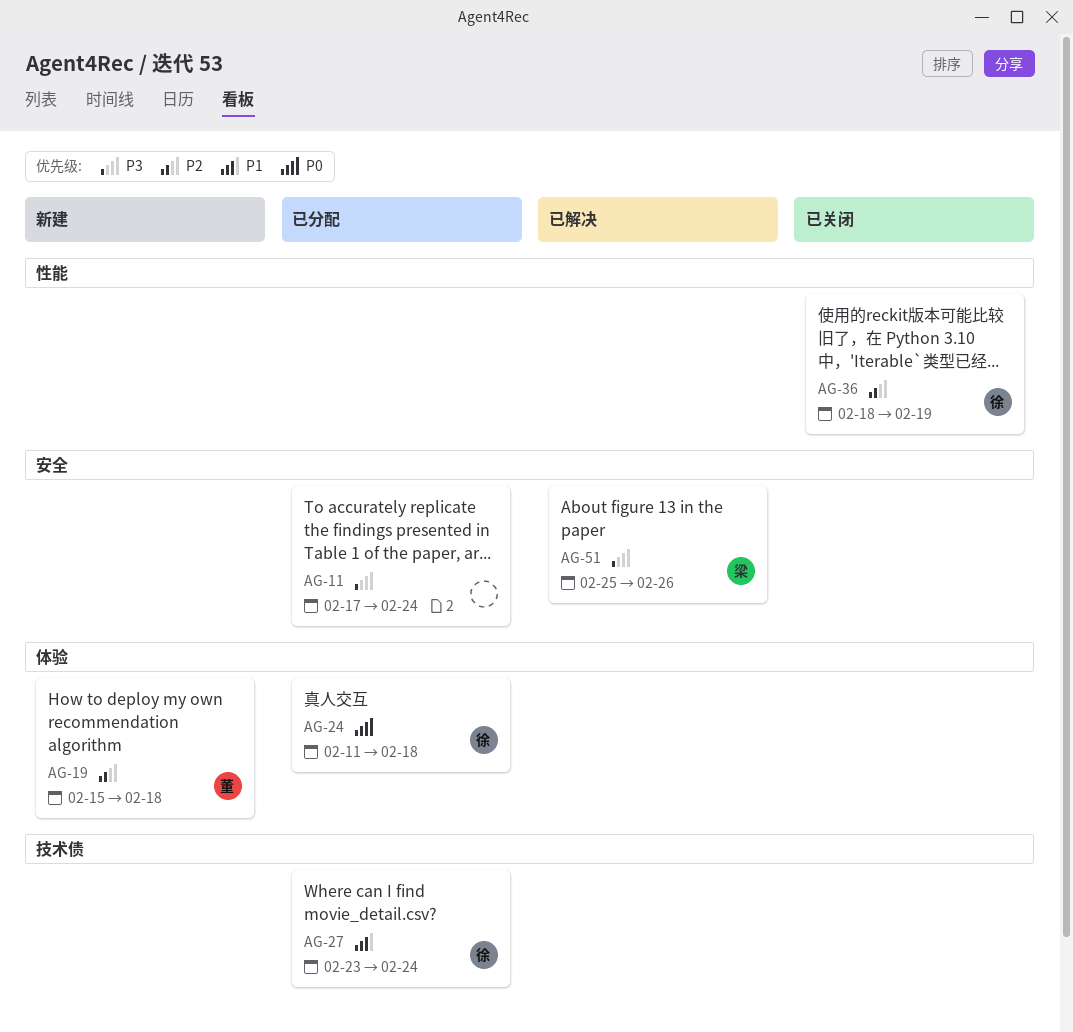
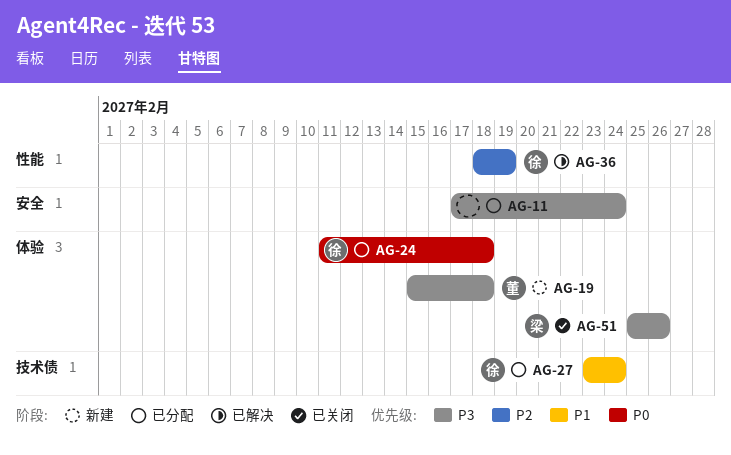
AG-19, priority: P2 -> P3
AG-36, status: 已关闭 -> 已解决
AG-51, status: 已解决 -> 已关闭
AG-51, label: 安全 -> 体验

